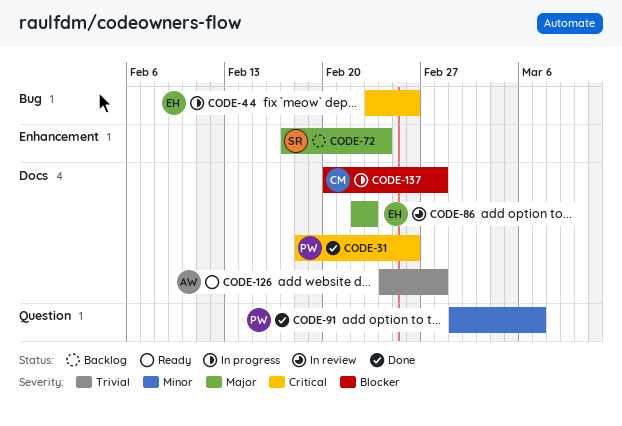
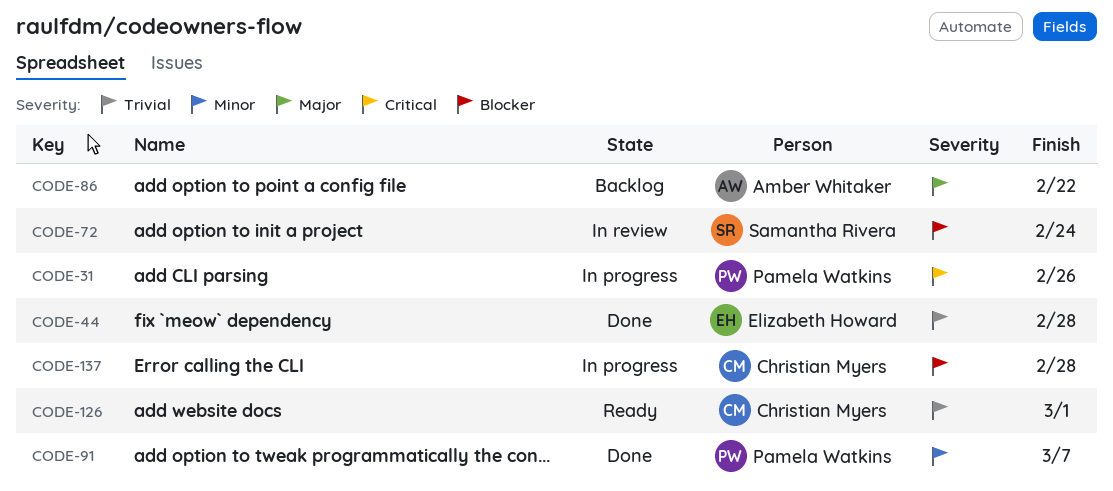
CODE-31, status: Done -> In progress
CODE-44, status: In progress -> Done
CODE-44, priority: Critical -> Trivial
CODE-44, due: Feb 26 -> Feb 28
CODE-72, status: Backlog -> In review
CODE-72, priority: Major -> Blocker
CODE-86, status: In review -> Backlog
CODE-86, owner: Elizabeth Howard -> Amber Whitaker
CODE-86, due: Feb 23 -> Feb 22
CODE-126, owner: Amber Whitaker -> Christian Myers
CODE-126, due: Feb 28 -> Mar 1

